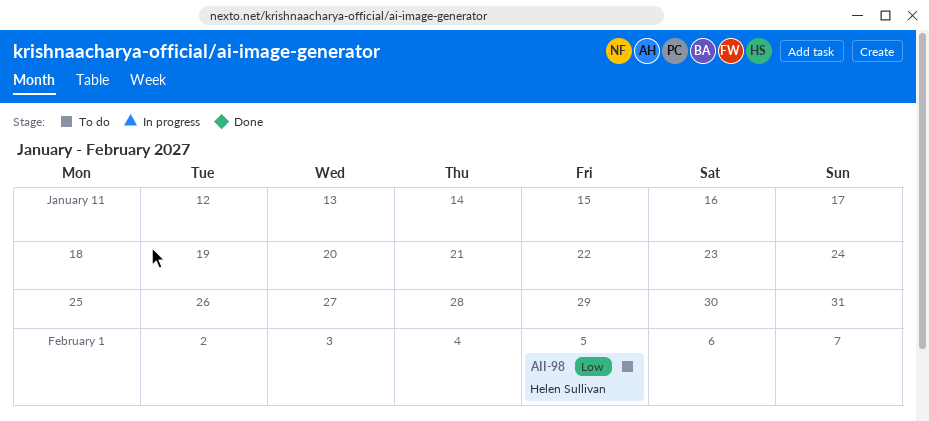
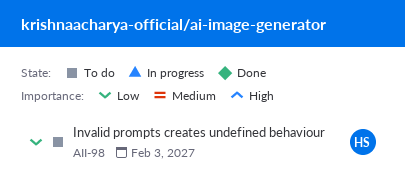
AII-98, due: Feb 5 -> Feb 3

